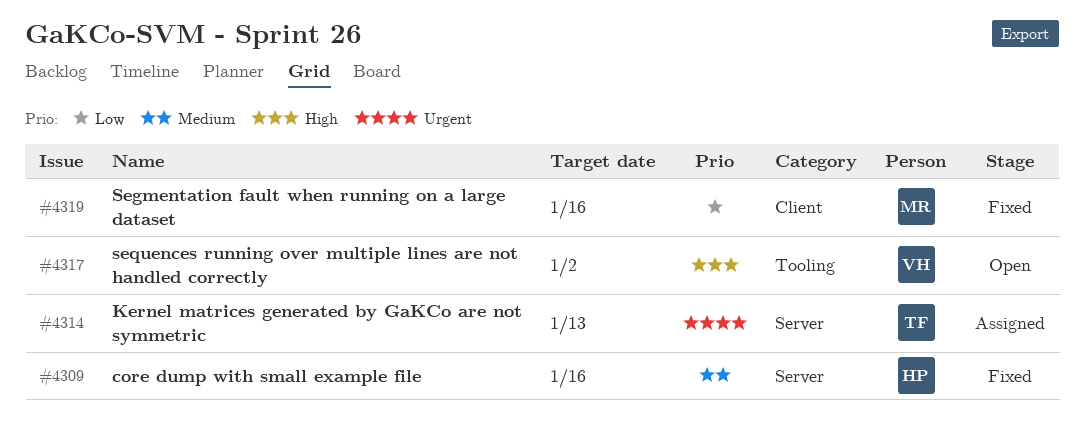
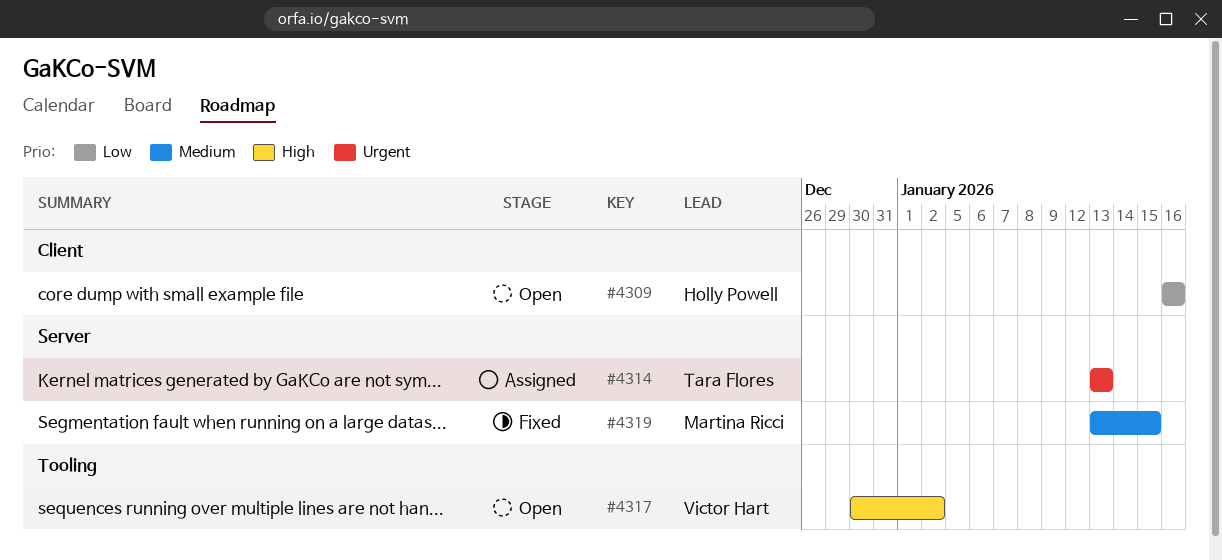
#4309, status: Fixed -> Open
#4309, priority: Medium -> Low
#4309, label: Server -> Client
#4319, priority: Low -> Medium
#4319, label: Client -> Server
#4319, due: Jan 16 -> Jan 15

